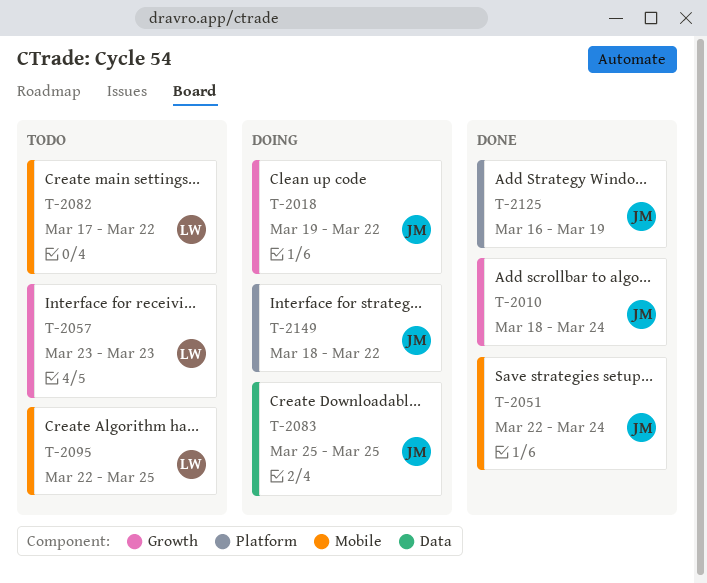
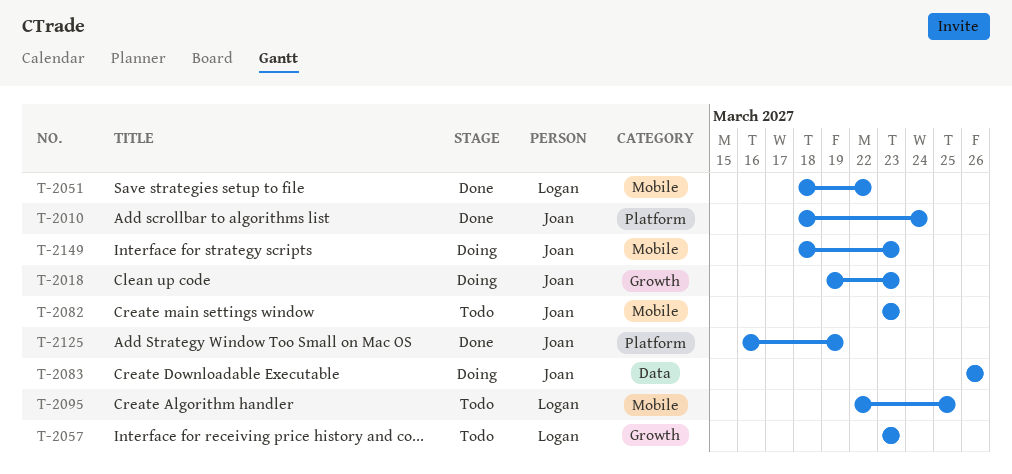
T-2010, label: Growth -> Platform
T-2018, due: Mar 22 -> Mar 23
T-2051, owner: Joan -> Logan
T-2051, start: Mar 22 -> Mar 18
T-2051, due: Mar 24 -> Mar 22
T-2082, owner: Logan -> Joan
T-2082, start: Mar 17 -> Mar 23
T-2082, due: Mar 22 -> Mar 23
T-2083, start: Mar 25 -> Mar 26
T-2083, due: Mar 25 -> Mar 26
T-2149, label: Platform -> Mobile
T-2149, due: Mar 22 -> Mar 23

